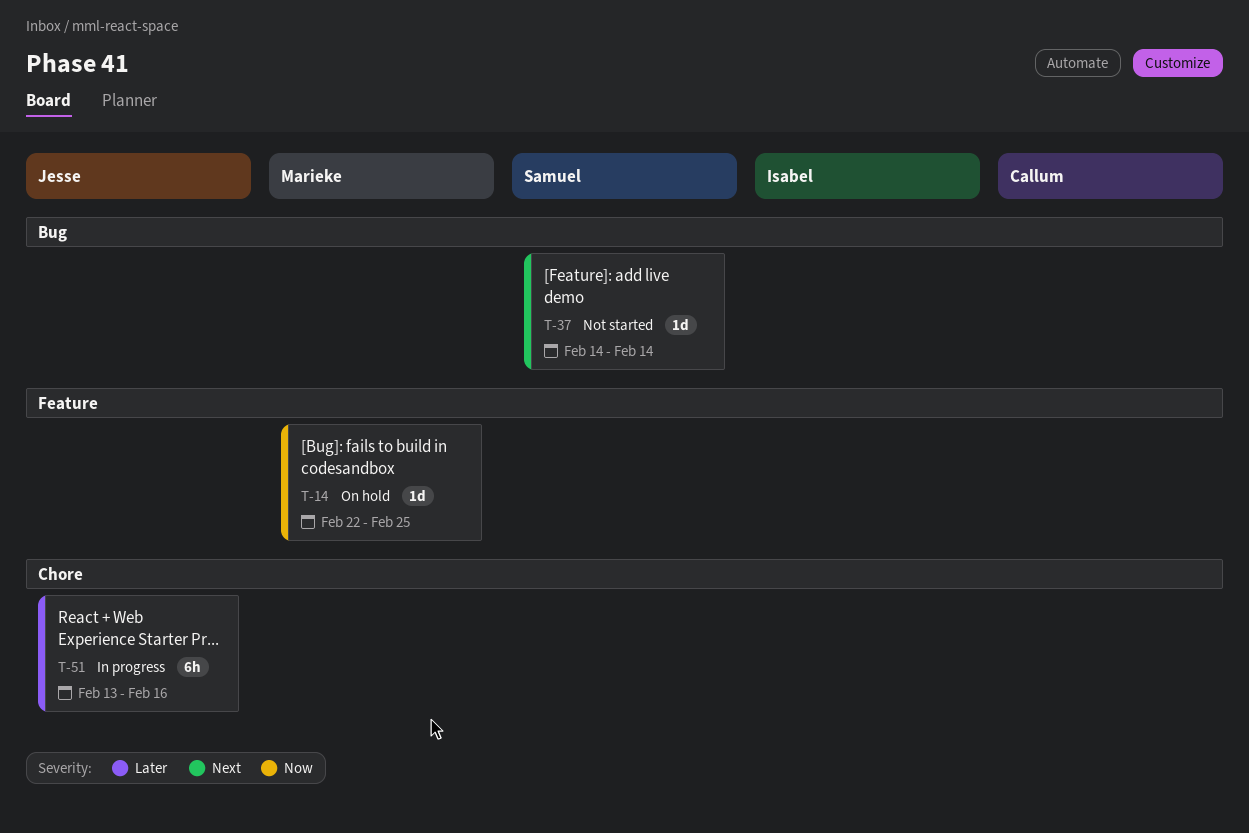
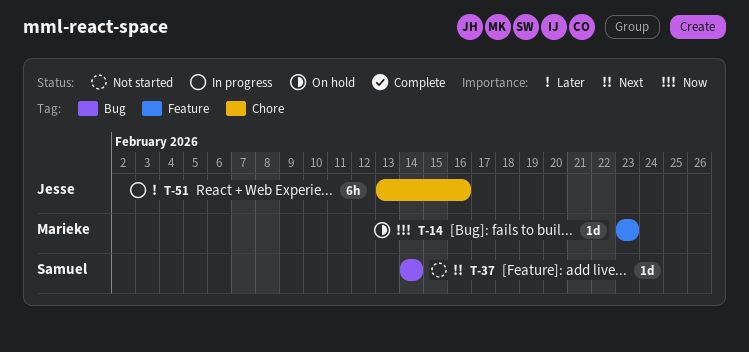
T-14, start: Feb 22 -> Feb 23
T-14, due: Feb 25 -> Feb 23

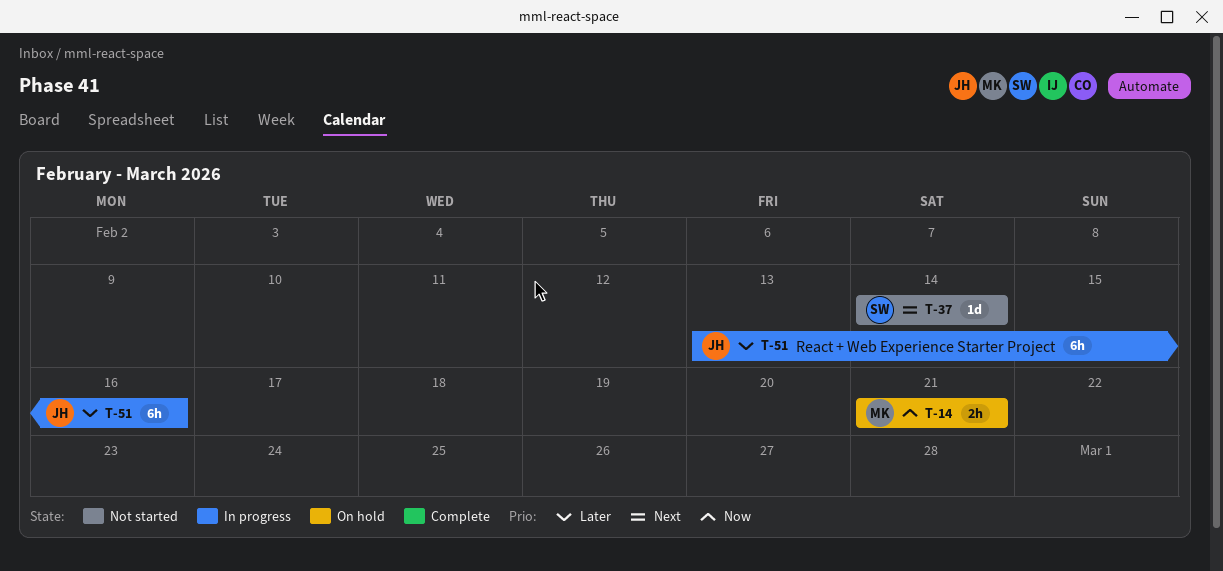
T-14, estimate: 1d -> 2h
T-14, start: Feb 23 -> Feb 21
T-14, due: Feb 23 -> Feb 21

